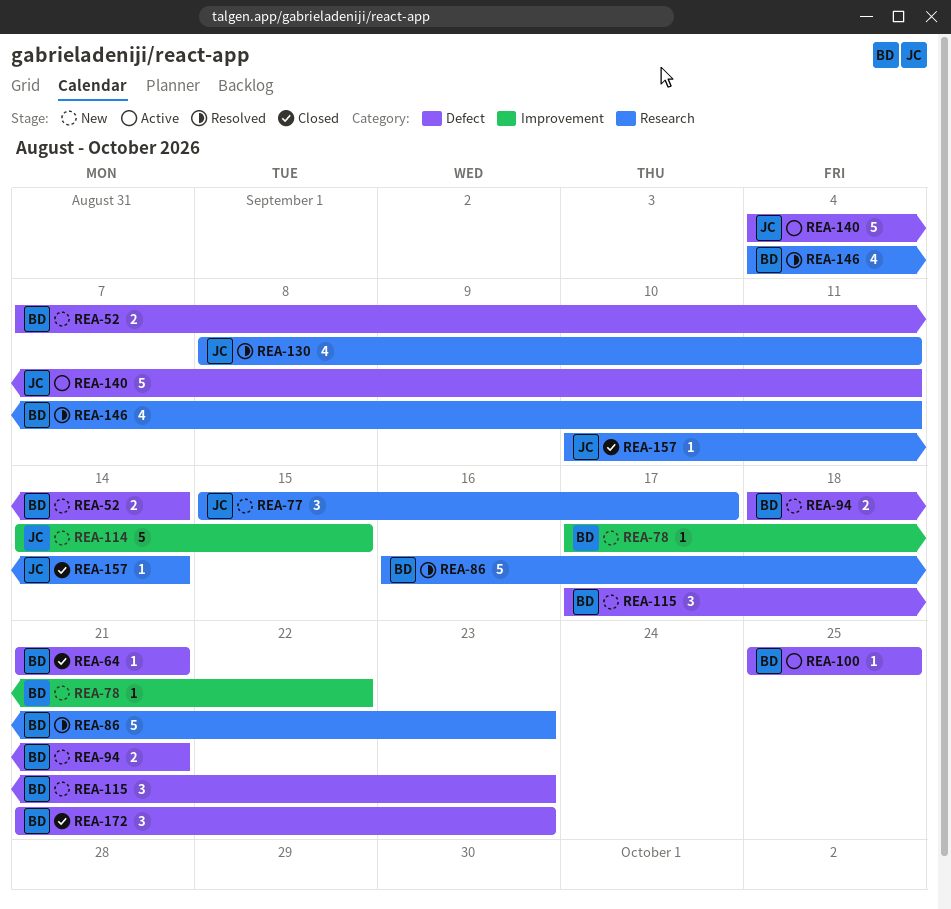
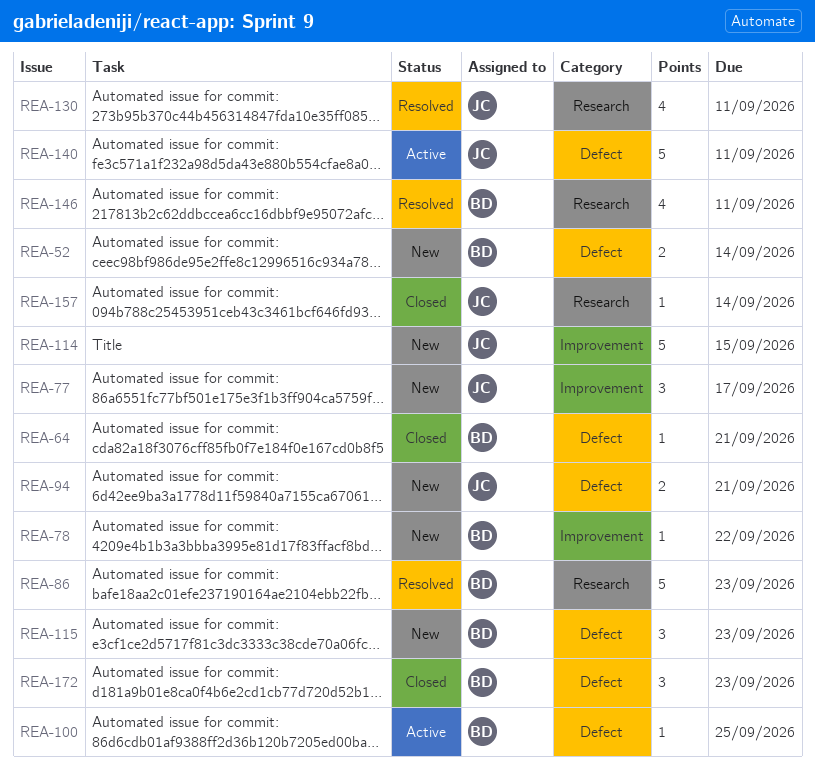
REA-77, label: Research -> Improvement
REA-94, owner: BD -> JC

